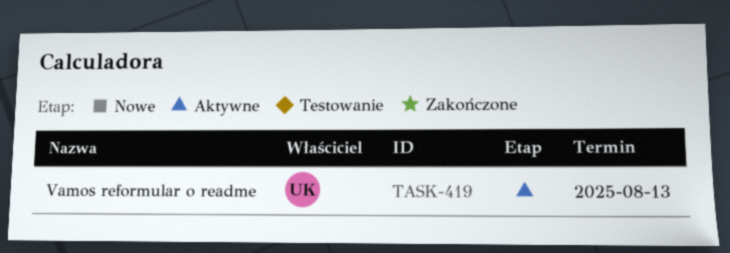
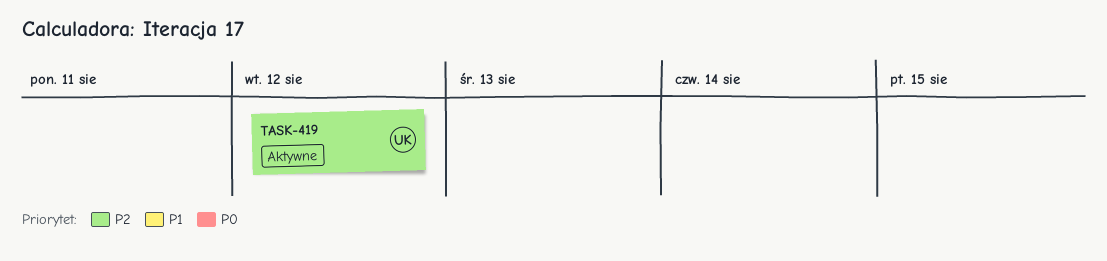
TASK-419, due: Aug 13 -> Aug 12

